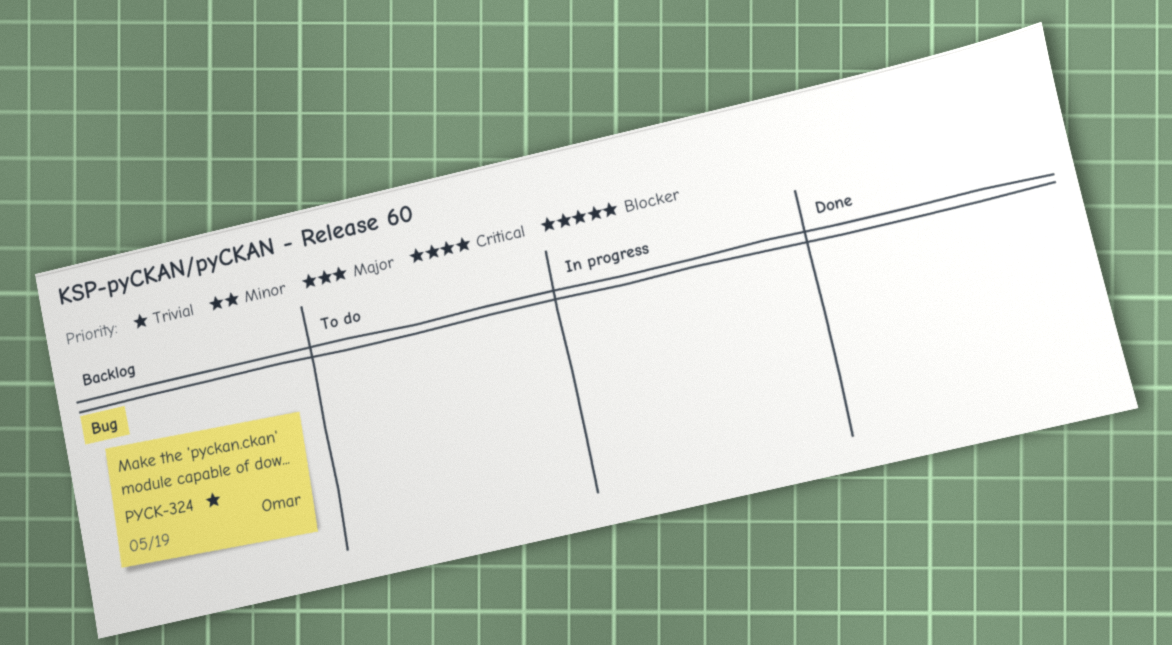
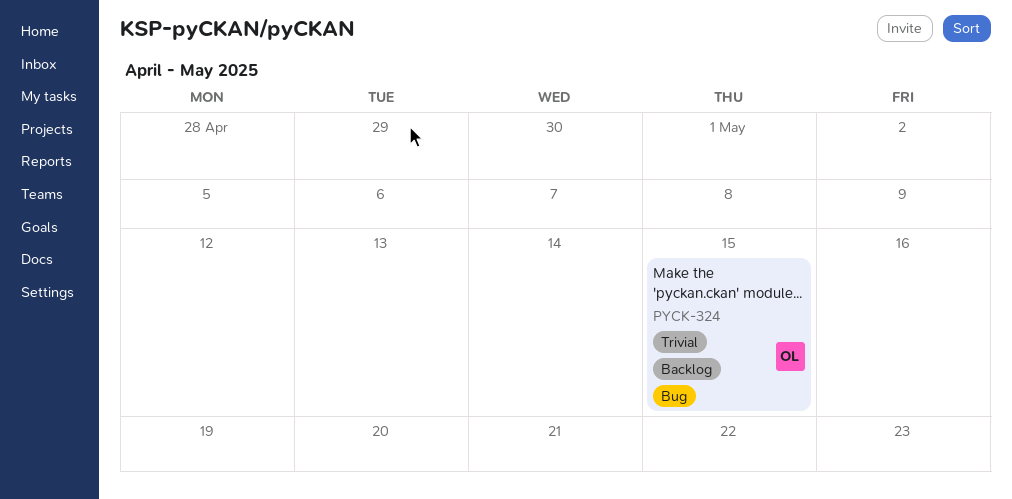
PYCK-324, due: May 19 -> May 15

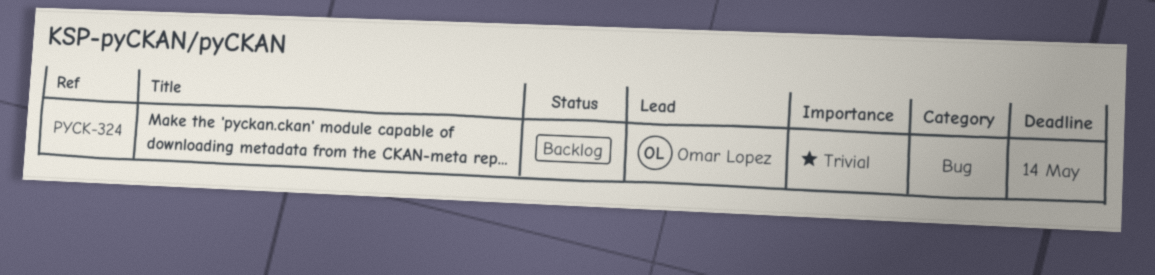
PYCK-324, due: May 15 -> May 14

